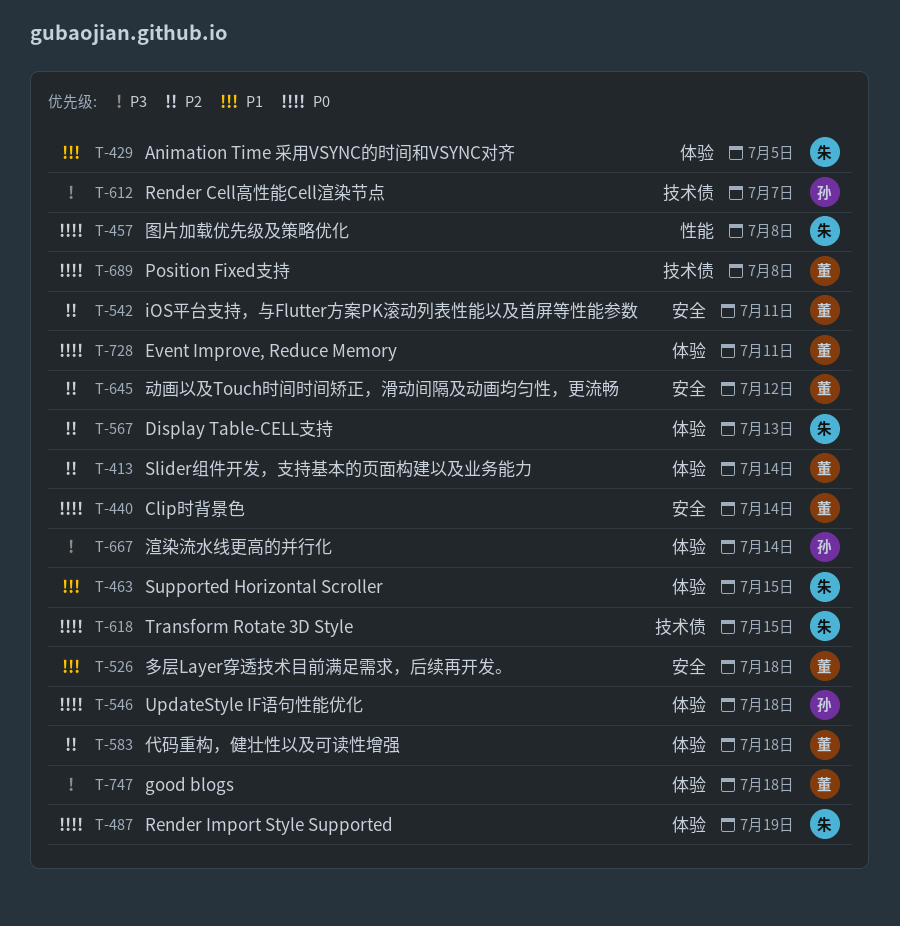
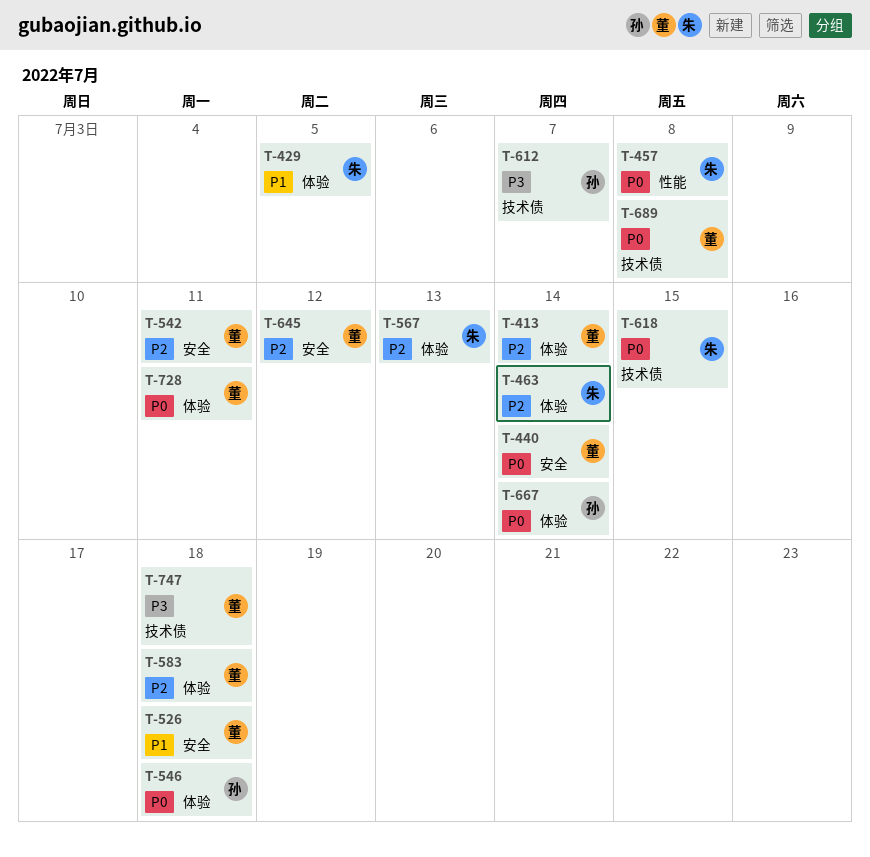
T-463, priority: P1 -> P2
T-463, due: Jul 15 -> Jul 14
T-487: present -> none
T-667, priority: P3 -> P0
T-747, label: 体验 -> 技术债

